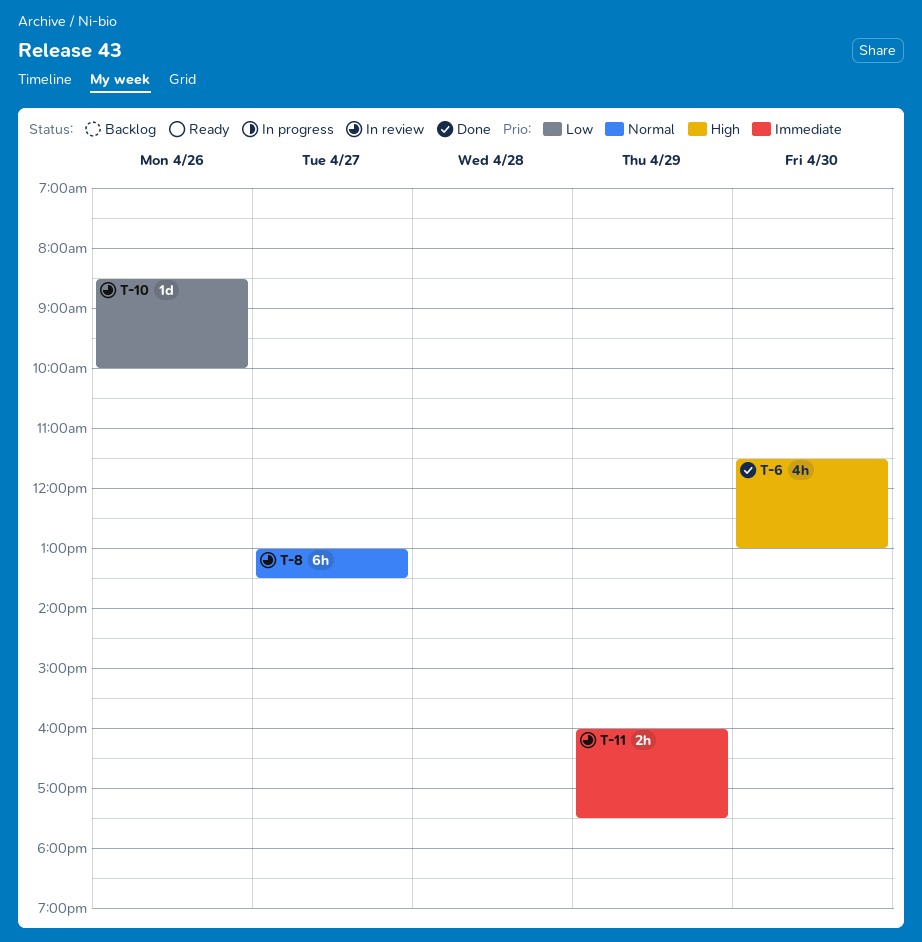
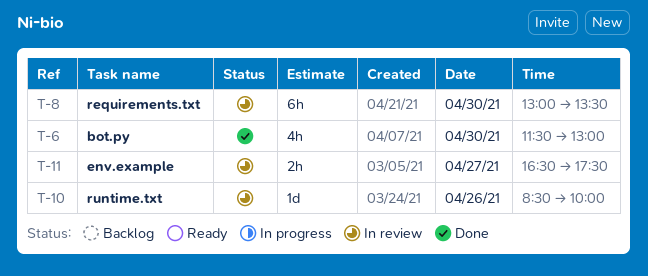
T-8, day: Apr 27 -> Apr 30
T-11, day: Apr 29 -> Apr 27
T-11, begins: 16:00 -> 16:30

